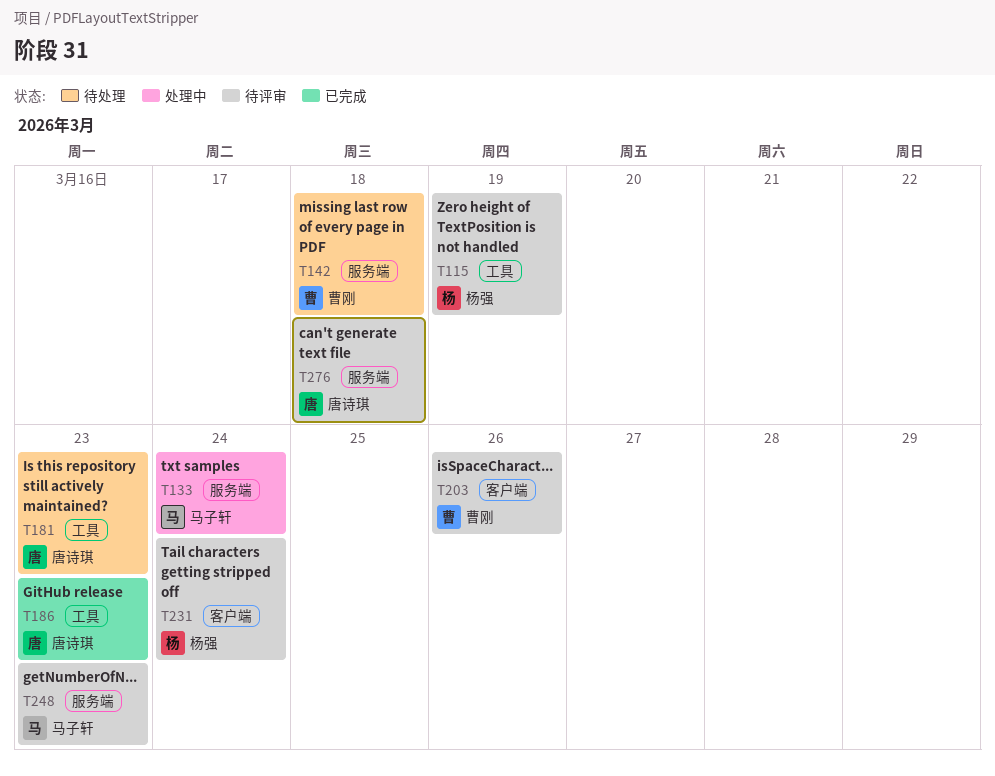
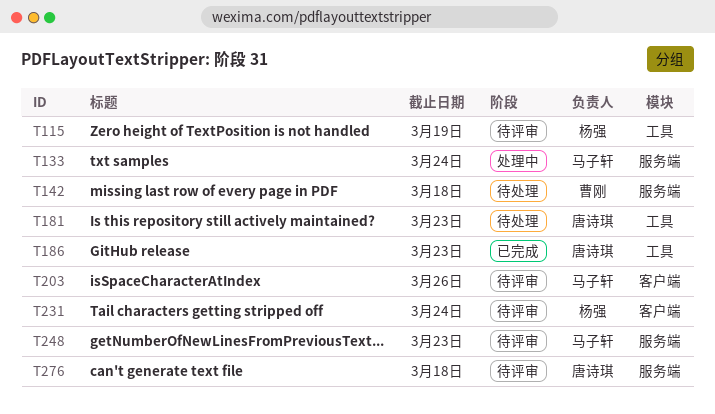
T203, owner: 曹刚 -> 马子轩

